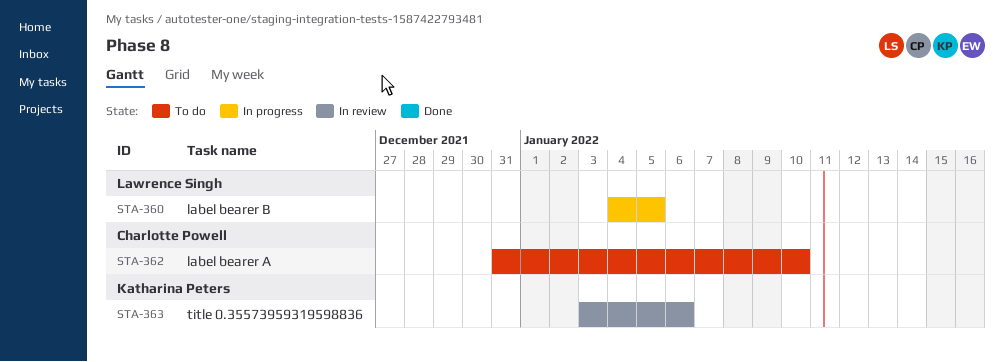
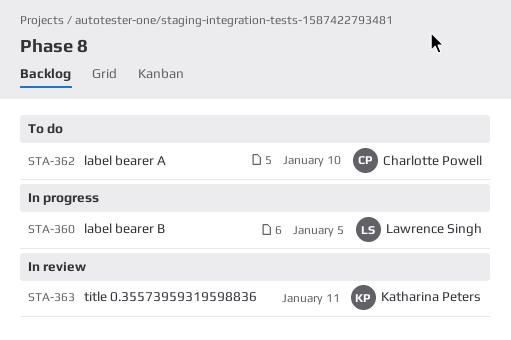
STA-363, due: Jan 6 -> Jan 11

